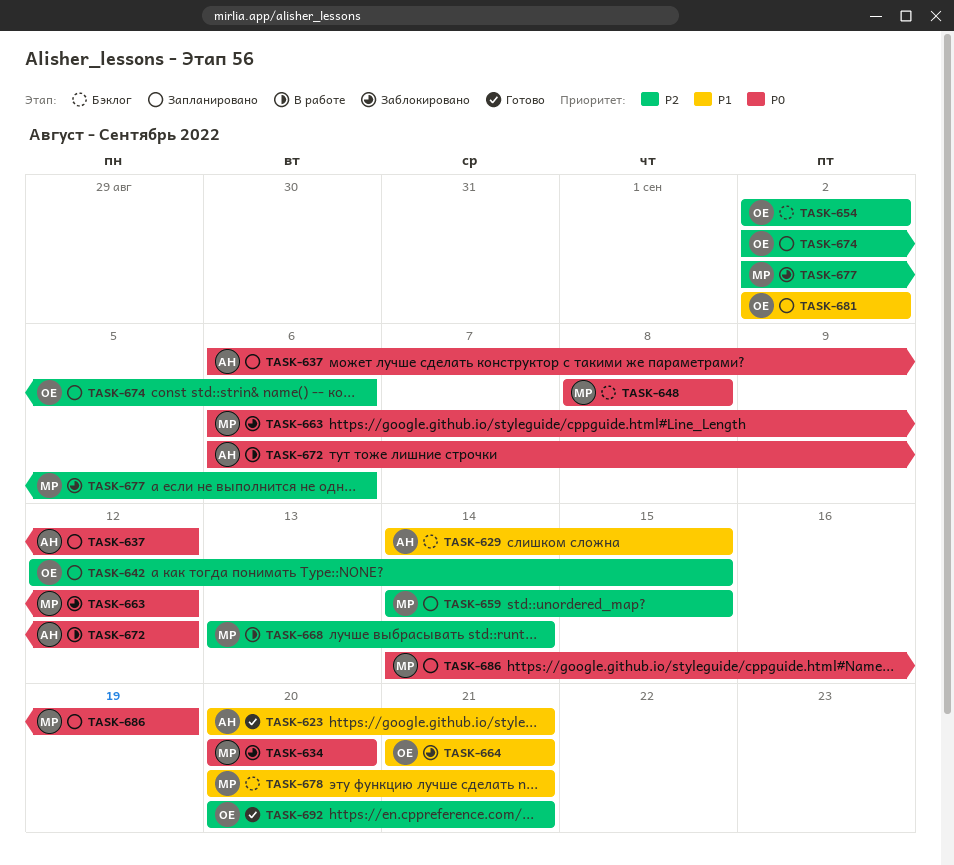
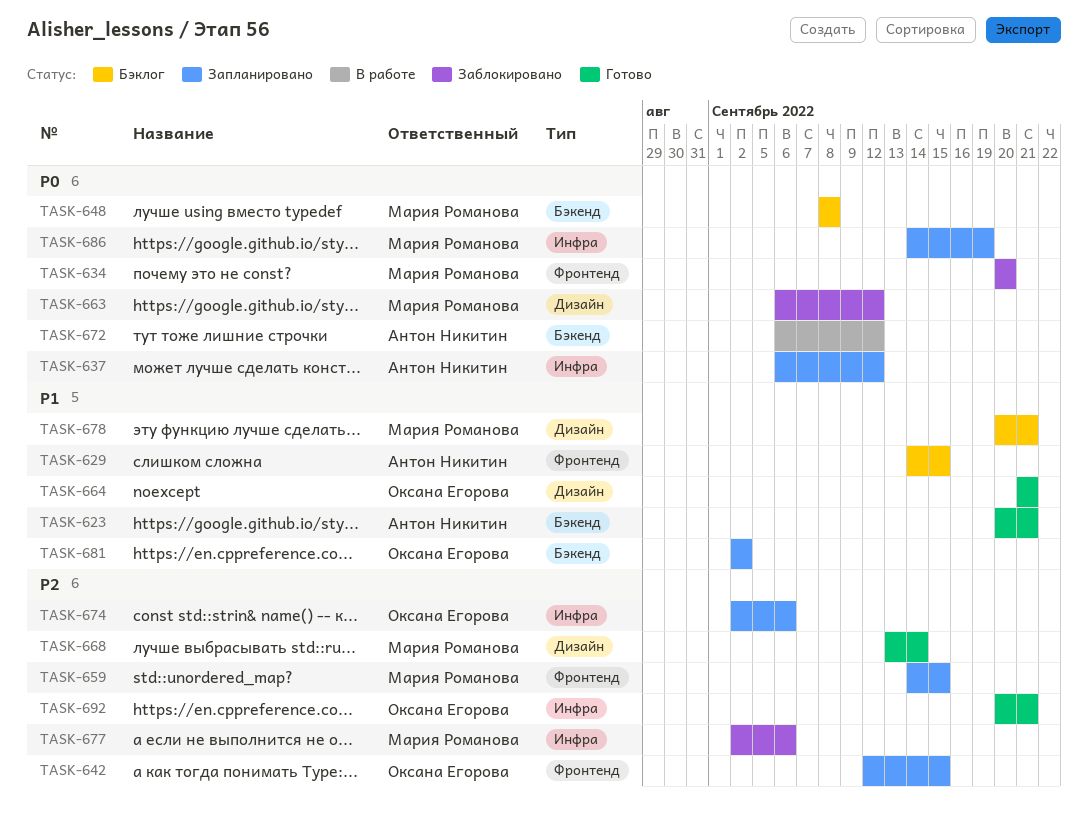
TASK-654: present -> none
TASK-664, status: Заблокировано -> Готово
TASK-668, status: В работе -> Готово

